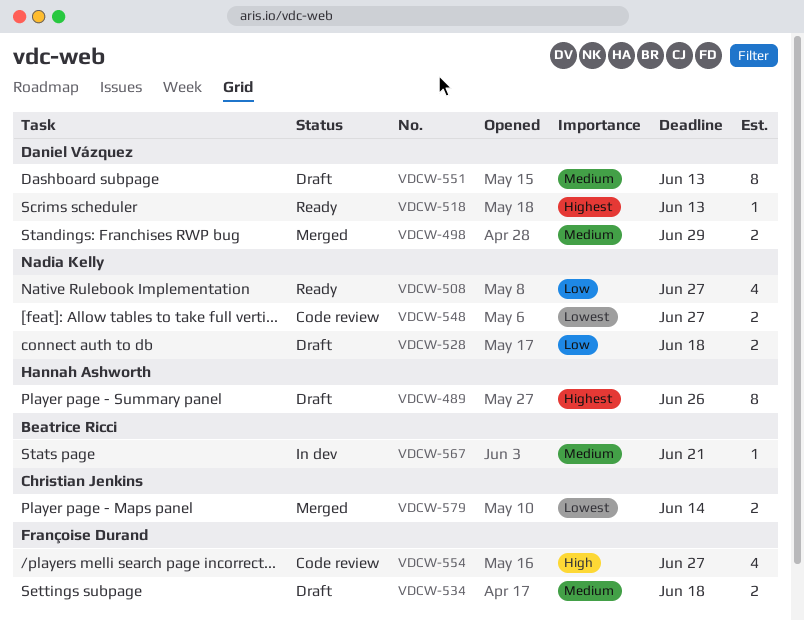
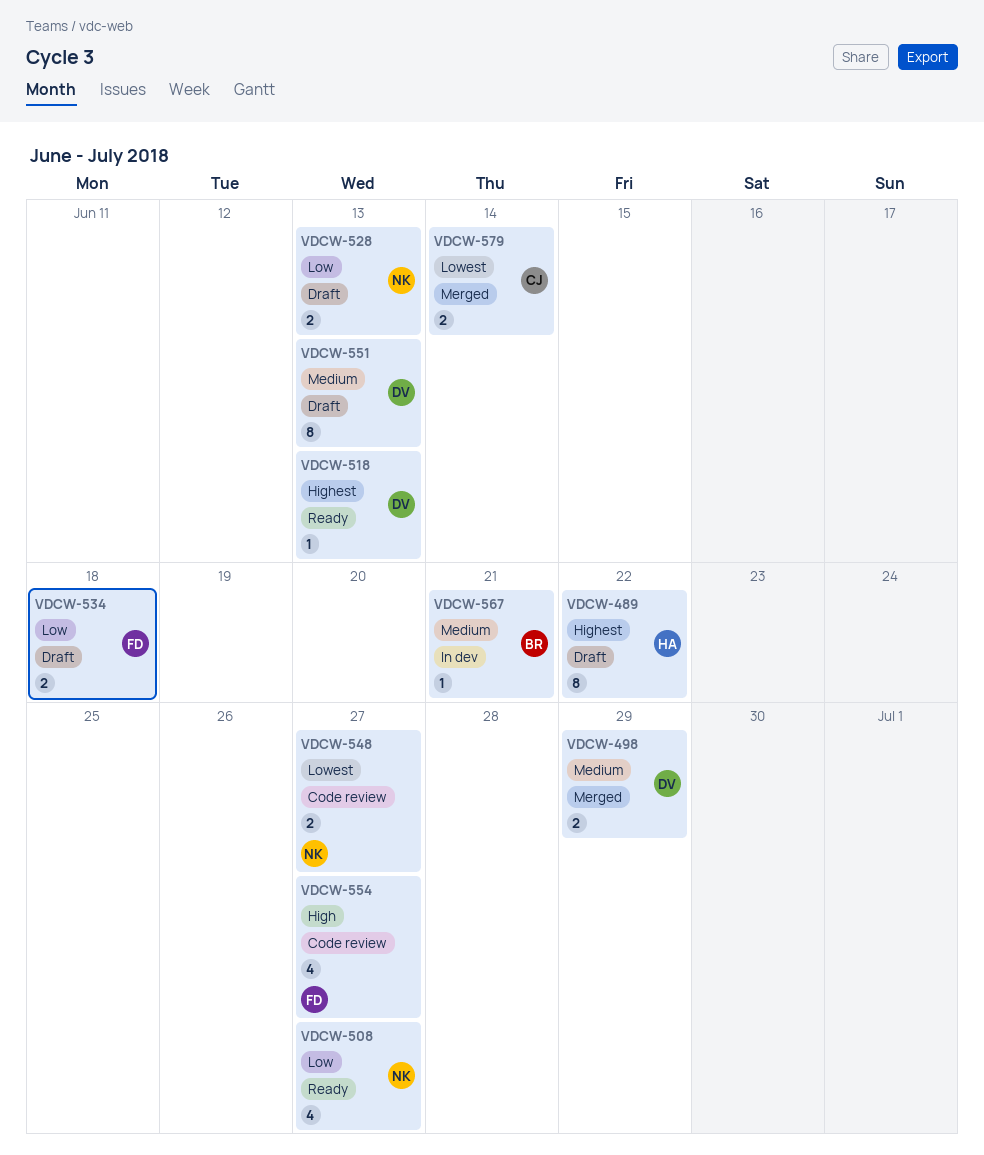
VDCW-489, due: Jun 26 -> Jun 22
VDCW-528, due: Jun 18 -> Jun 13
VDCW-534, priority: Medium -> Low

